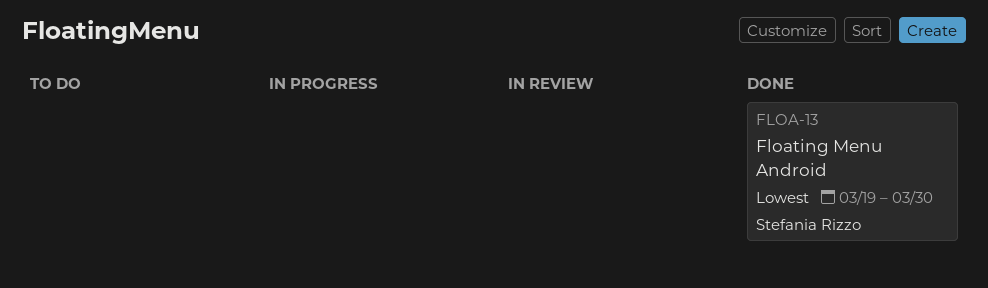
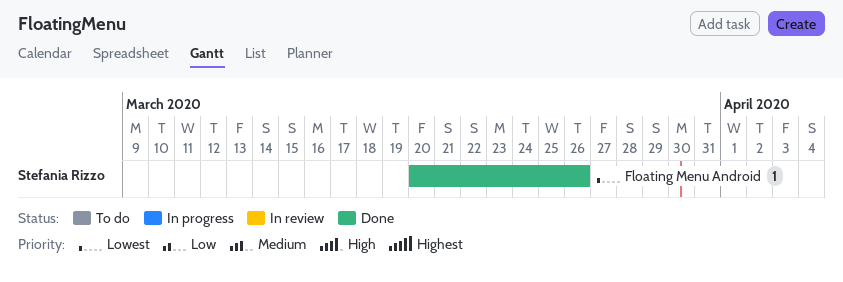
Floating Menu Android, start: Mar 19 -> Mar 20
Floating Menu Android, due: Mar 30 -> Mar 26

